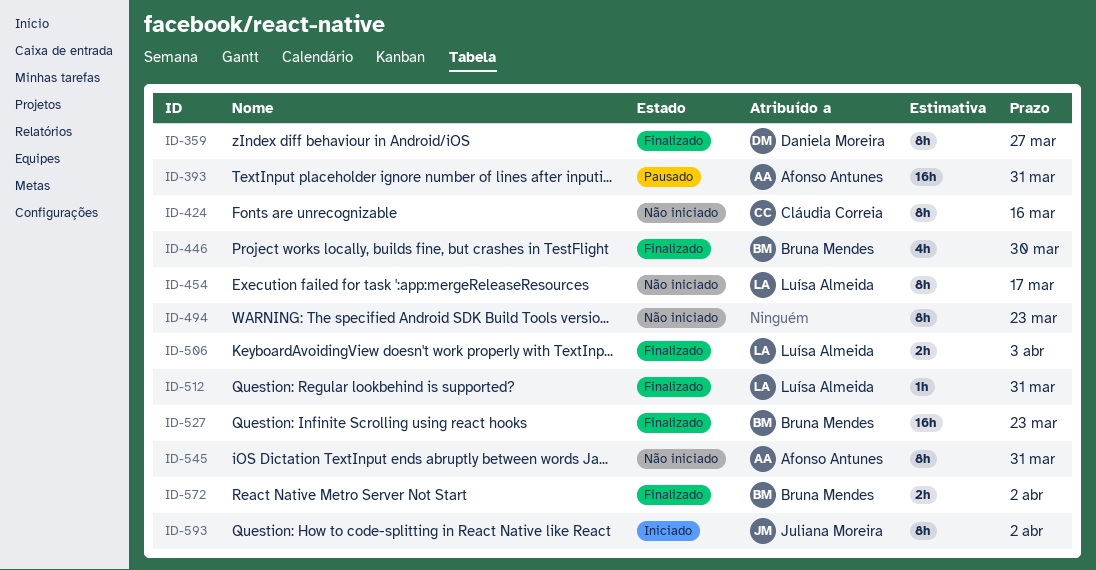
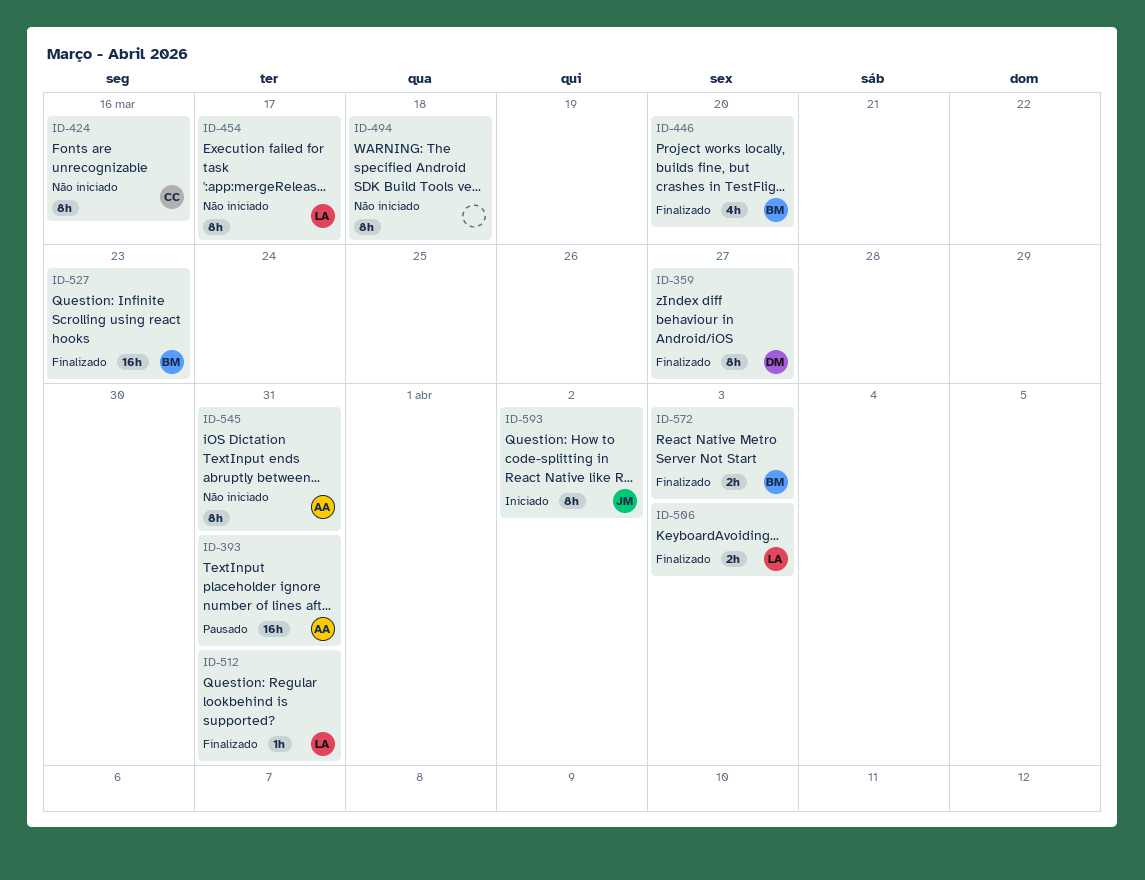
ID-446, due: Mar 30 -> Mar 20
ID-494, due: Mar 23 -> Mar 18
ID-572, due: Apr 2 -> Apr 3

